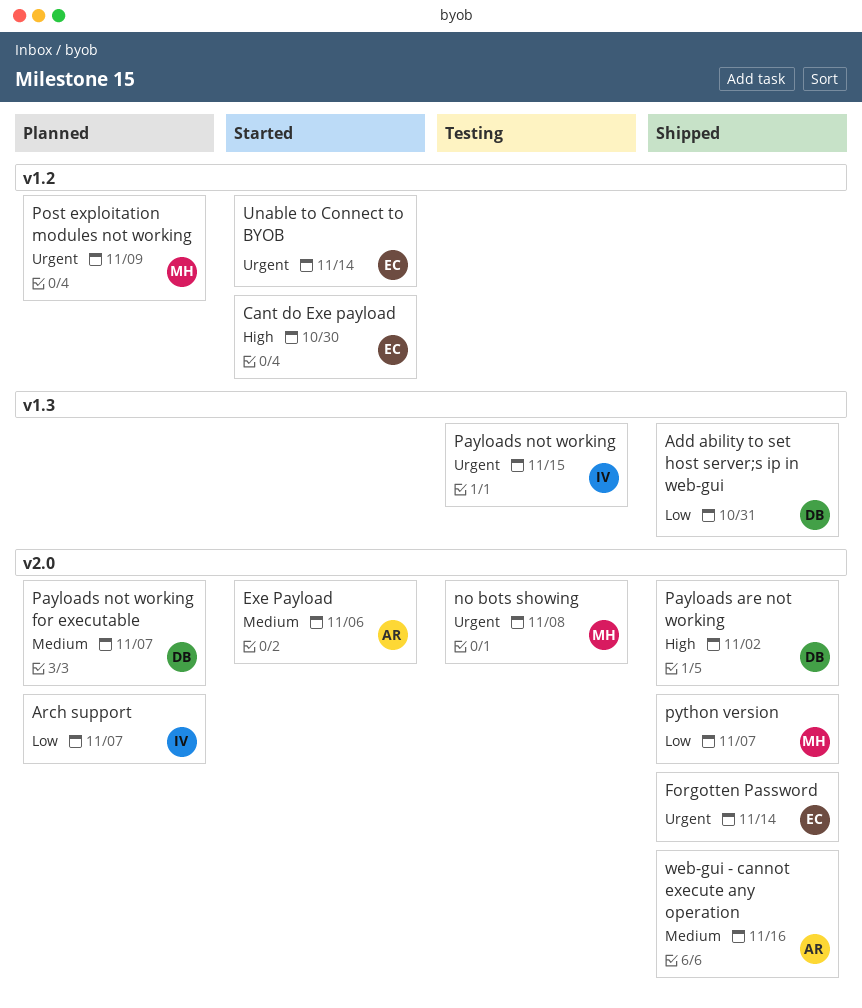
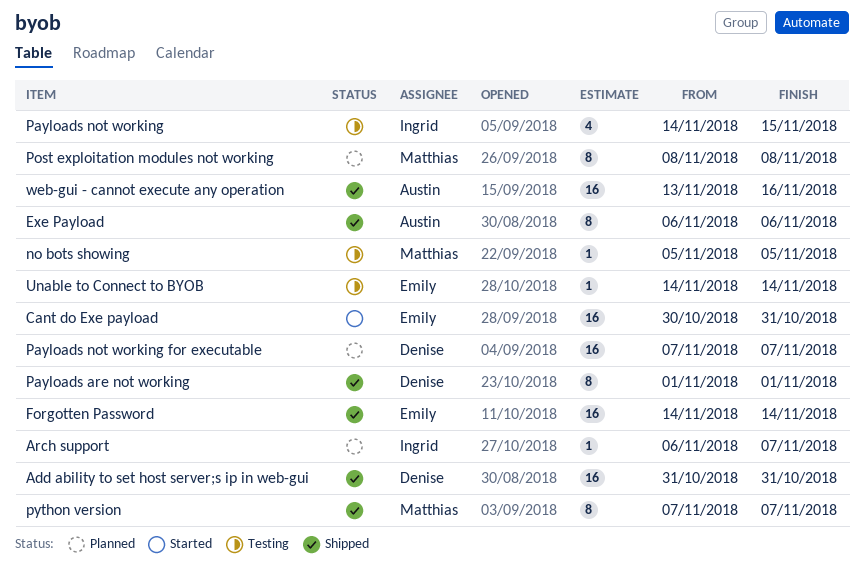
Cant do Exe payload, due: Oct 30 -> Oct 31
Exe Payload, status: Started -> Shipped
no bots showing, due: Nov 8 -> Nov 5
Payloads are not working, due: Nov 2 -> Nov 1
Post exploitation modules not working, due: Nov 9 -> Nov 8
Unable to Connect to BYOB, status: Started -> Testing

